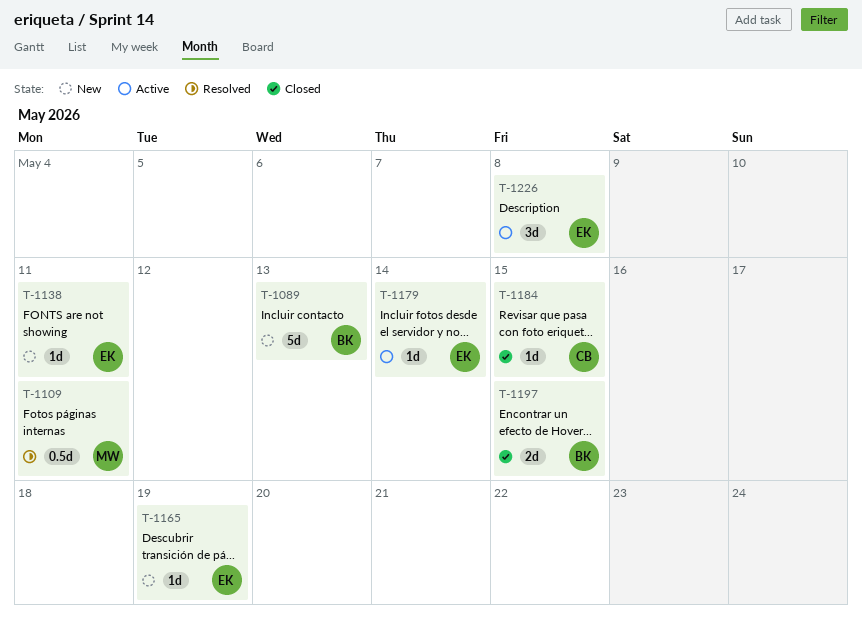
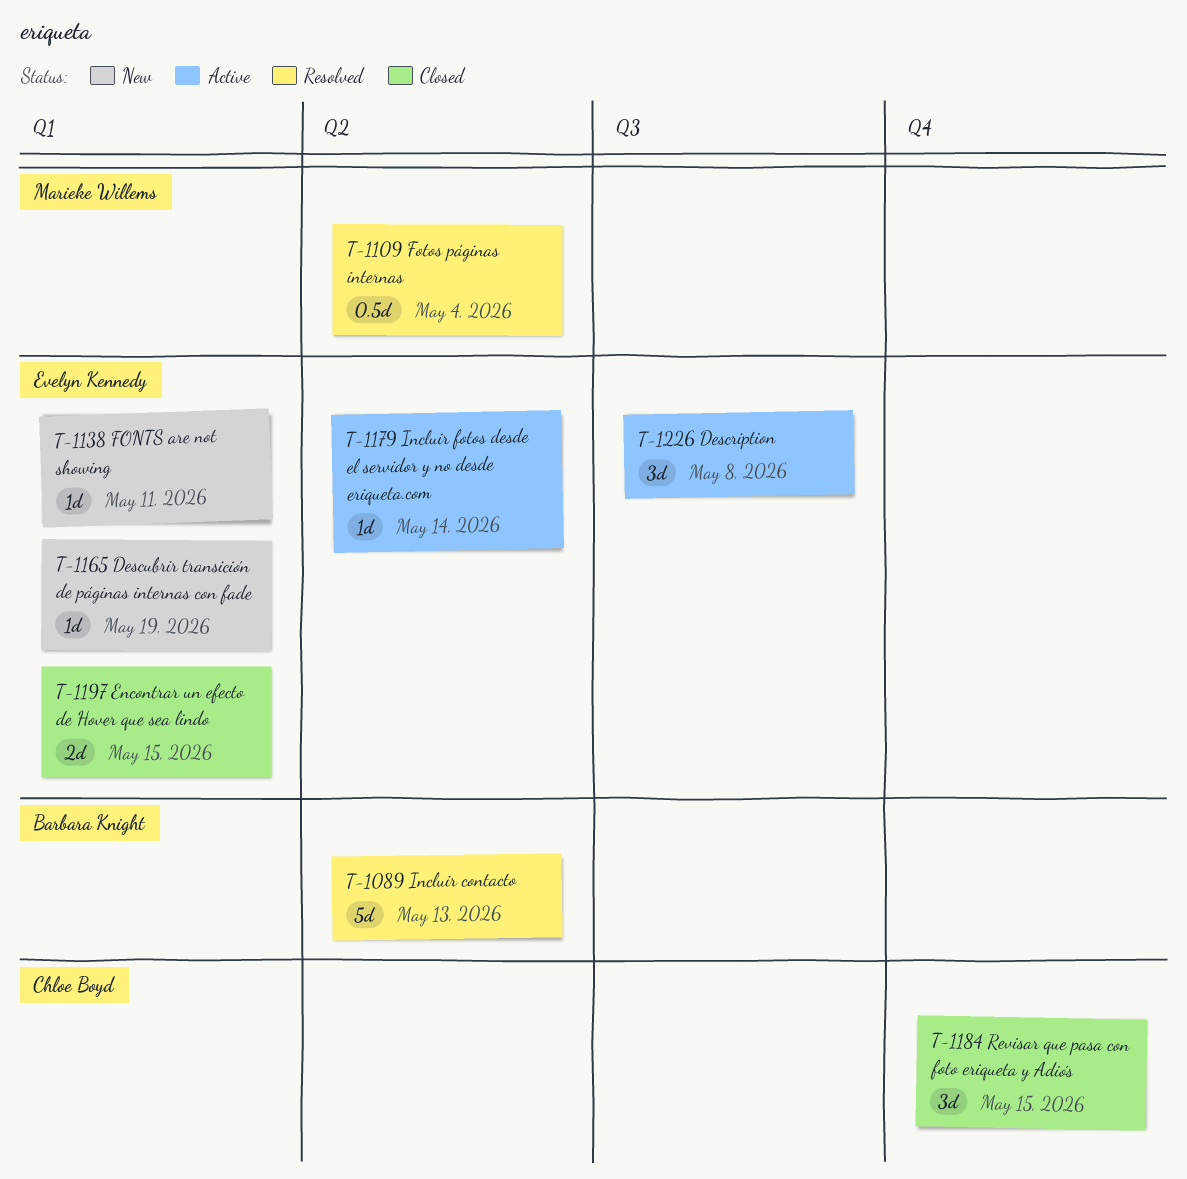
T-1089, status: New -> Resolved
T-1109, due: May 11 -> May 4
T-1184, estimate: 1d -> 3d
T-1197, owner: Barbara Knight -> Evelyn Kennedy

